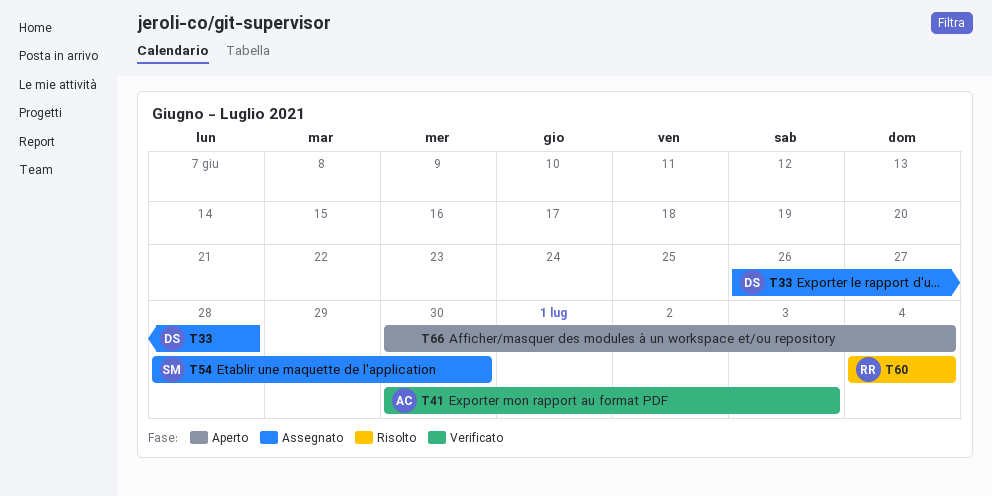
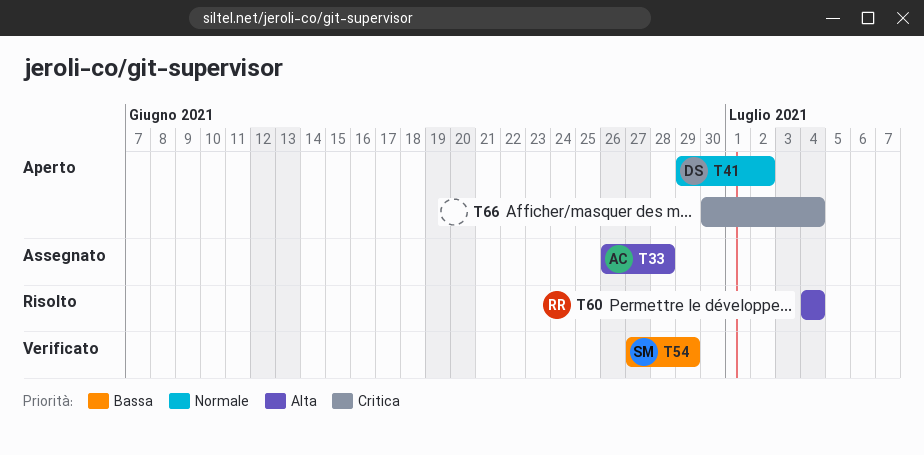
T33, owner: DS -> AC
T41, status: Verificato -> Aperto
T41, owner: AC -> DS
T41, start: Jun 30 -> Jun 29
T41, due: Jul 3 -> Jul 2
T54, status: Assegnato -> Verificato
T54, start: Jun 28 -> Jun 27
T54, due: Jun 30 -> Jun 29

